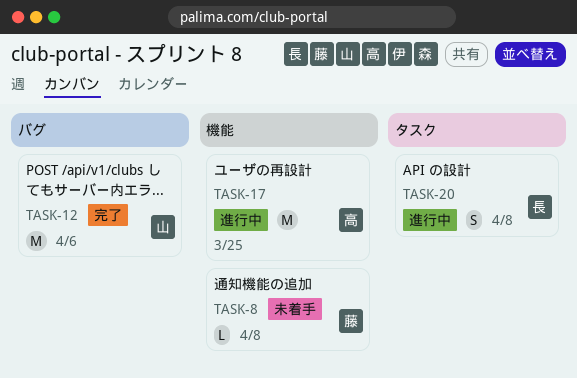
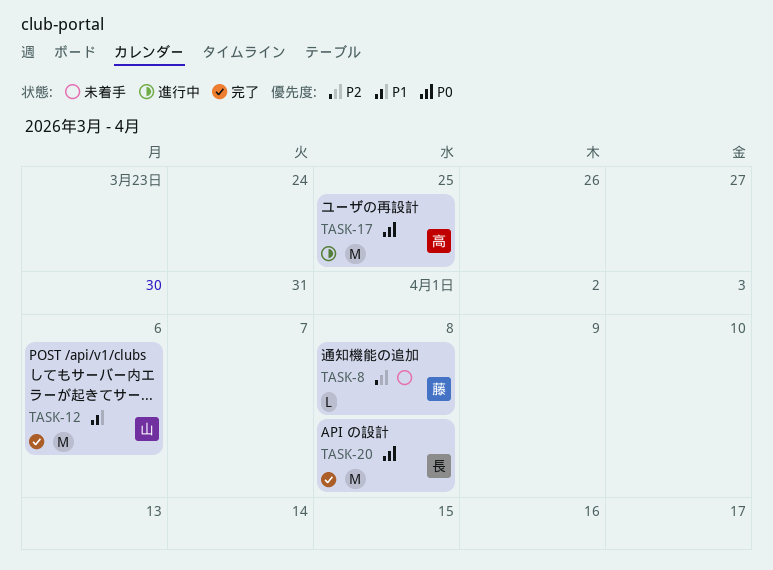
TASK-20, status: 進行中 -> 完了
TASK-20, estimate: S -> M

